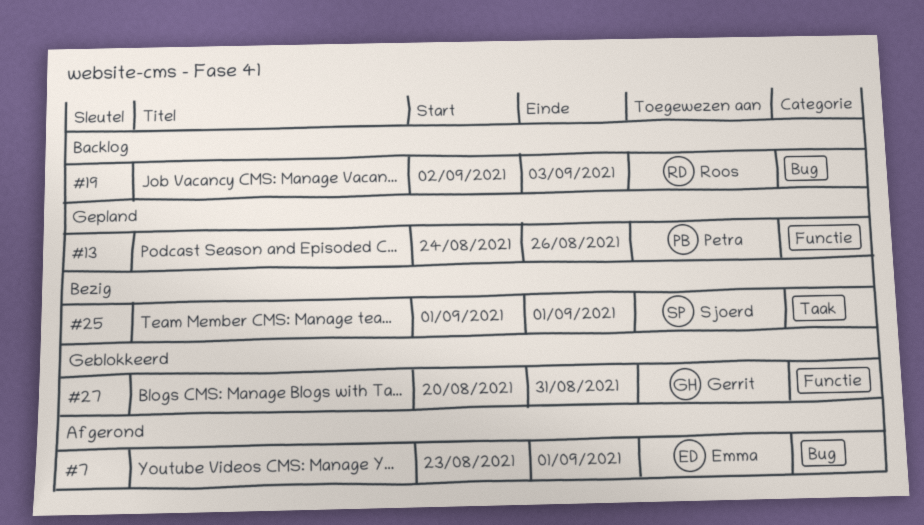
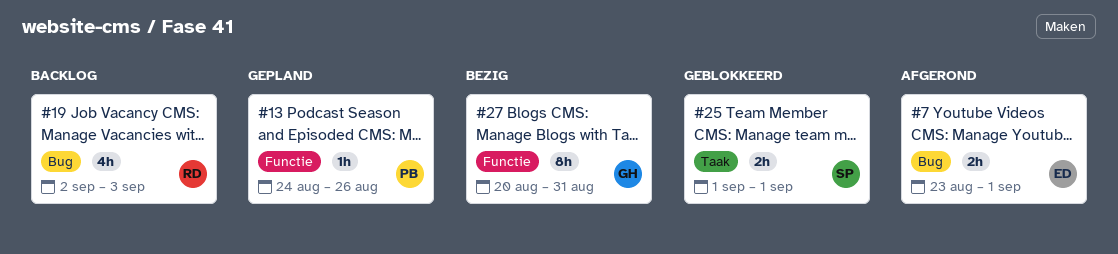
#25, status: Bezig -> Geblokkeerd
#27, status: Geblokkeerd -> Bezig

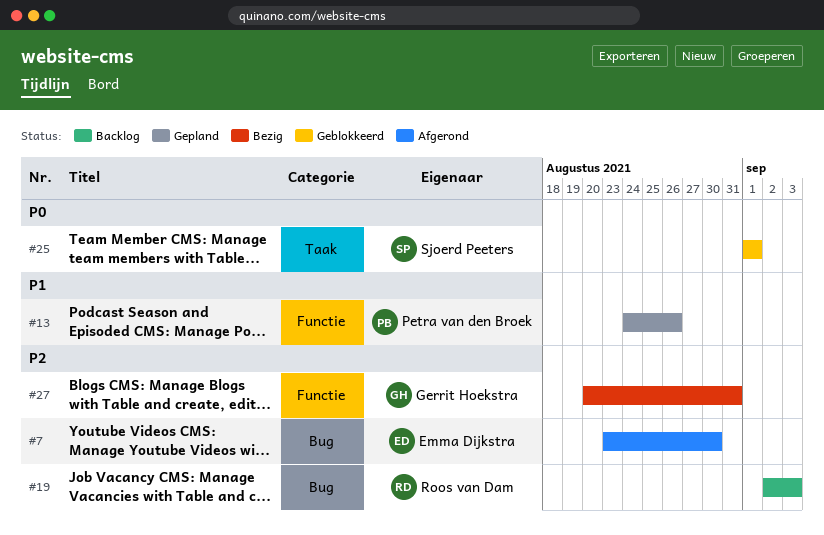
#7, due: Sep 1 -> Aug 30

